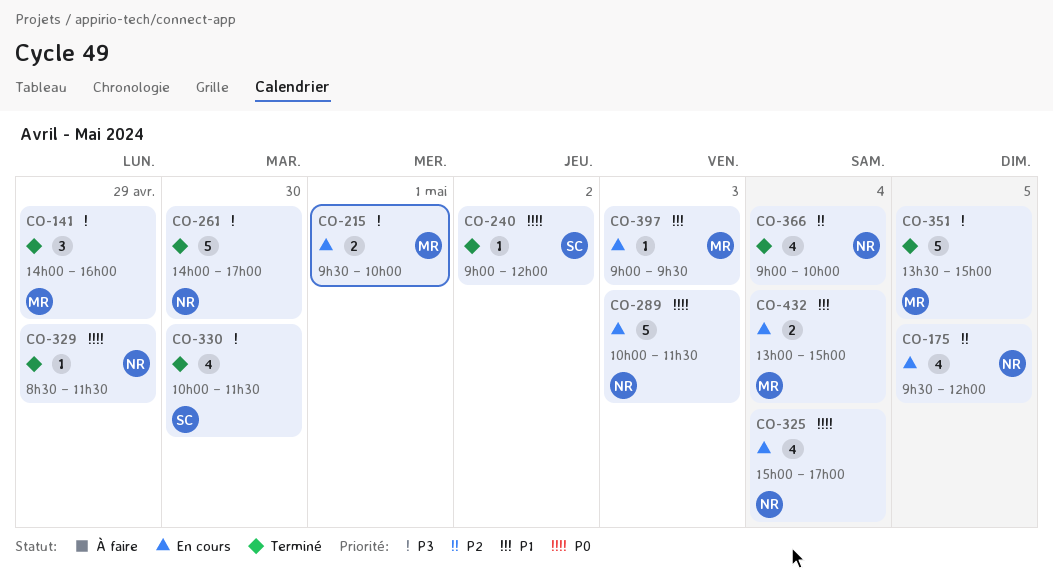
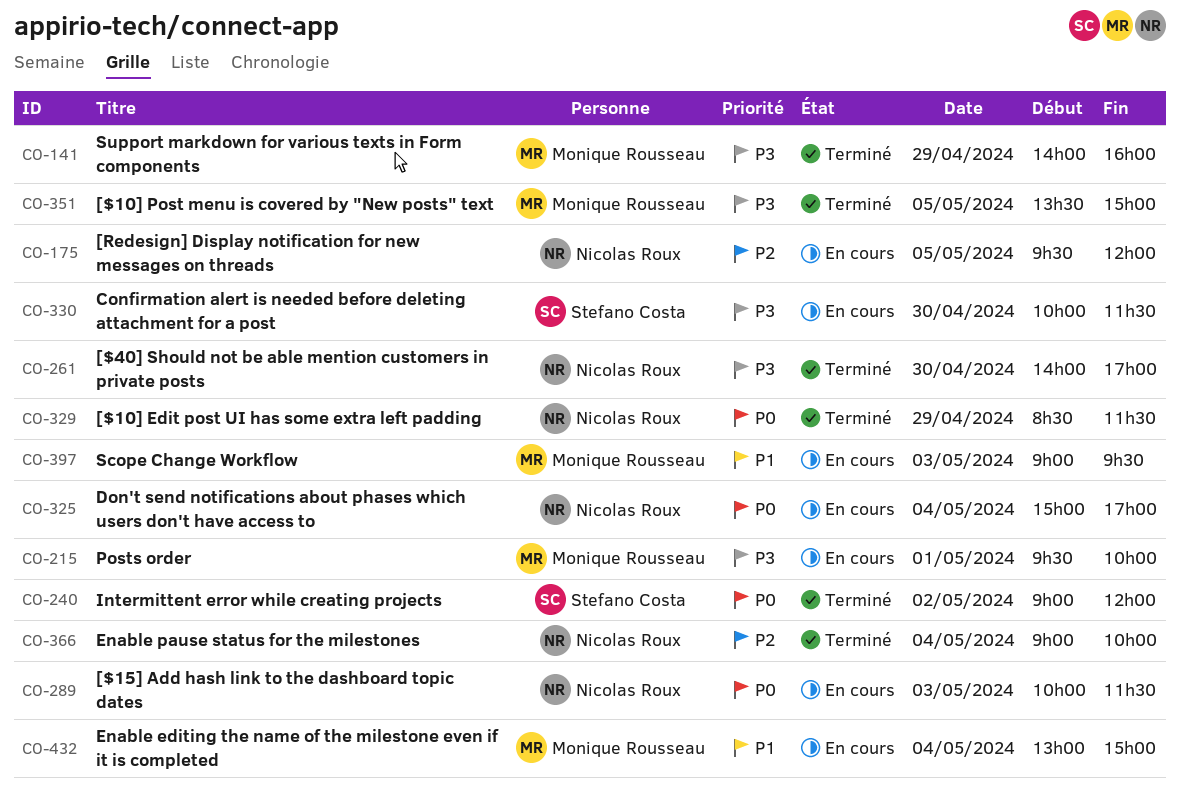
CO-330, status: Terminé -> En cours

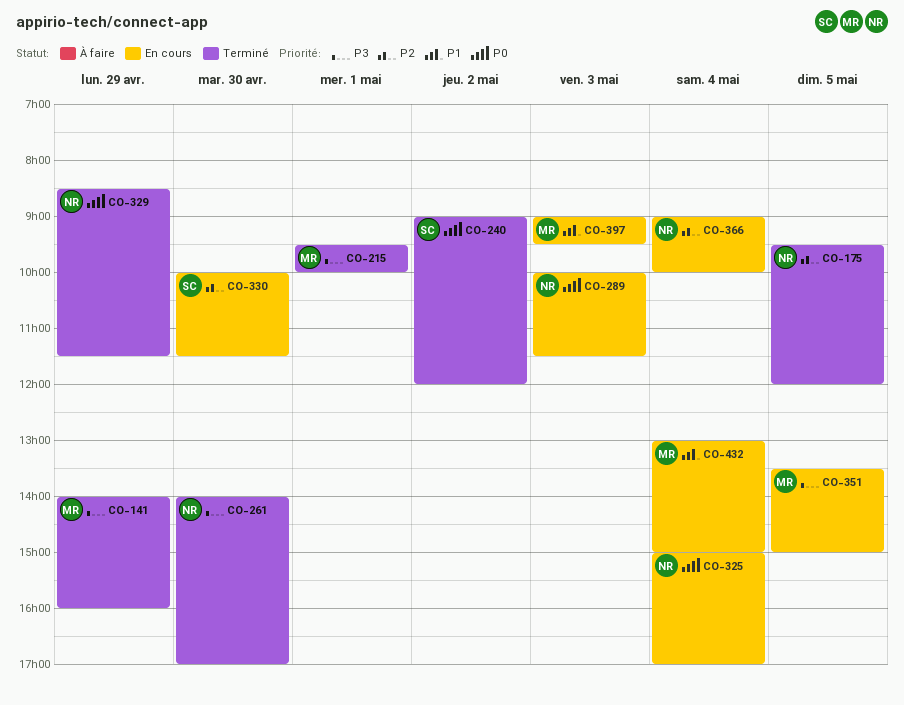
CO-175, status: En cours -> Terminé
CO-215, status: En cours -> Terminé
CO-330, priority: P3 -> P2
CO-351, status: Terminé -> En cours
CO-366, status: Terminé -> En cours

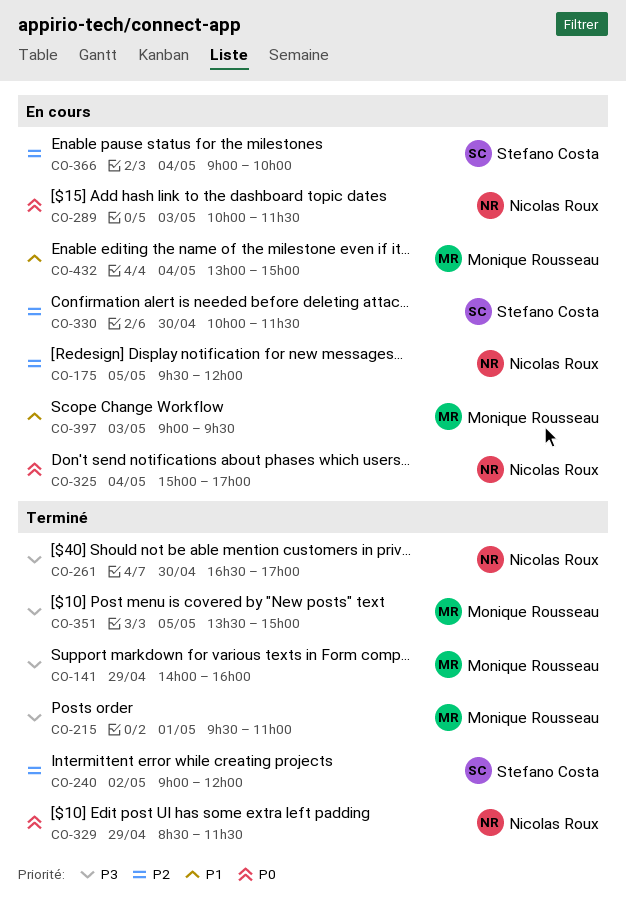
CO-175, status: Terminé -> En cours
CO-215, ends: 10:00 -> 11:00
CO-240, priority: P0 -> P2
CO-261, begins: 14:00 -> 16:30
CO-351, status: En cours -> Terminé
CO-366, owner: Nicolas Roux -> Stefano Costa

